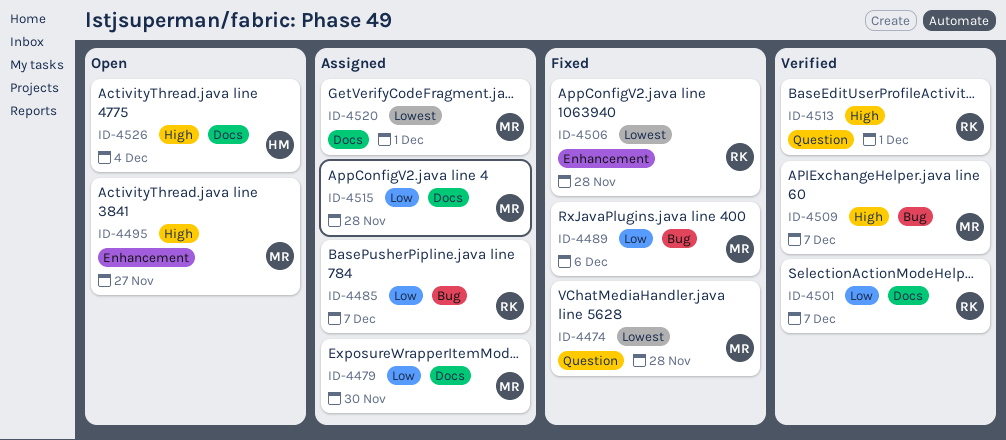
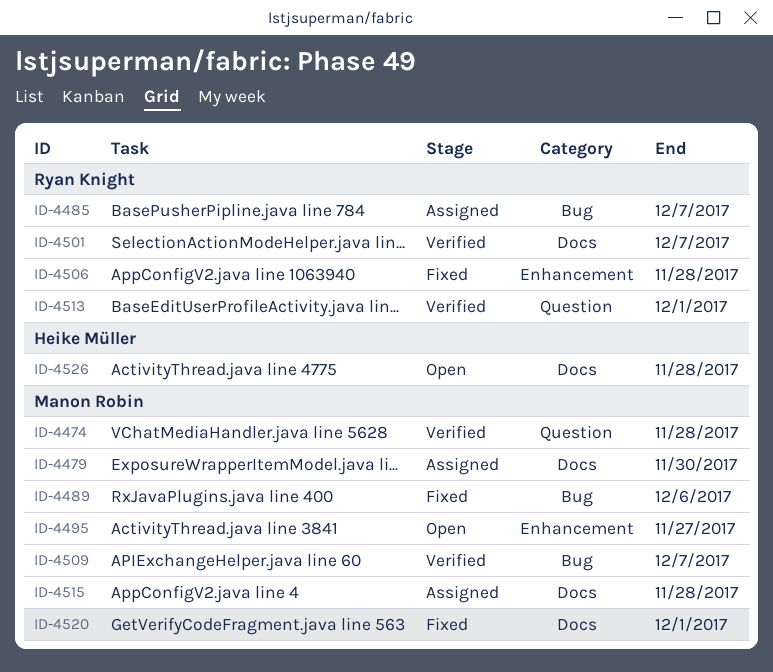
ID-4474, status: Fixed -> Verified
ID-4520, status: Assigned -> Fixed
ID-4526, due: Dec 4 -> Nov 28

